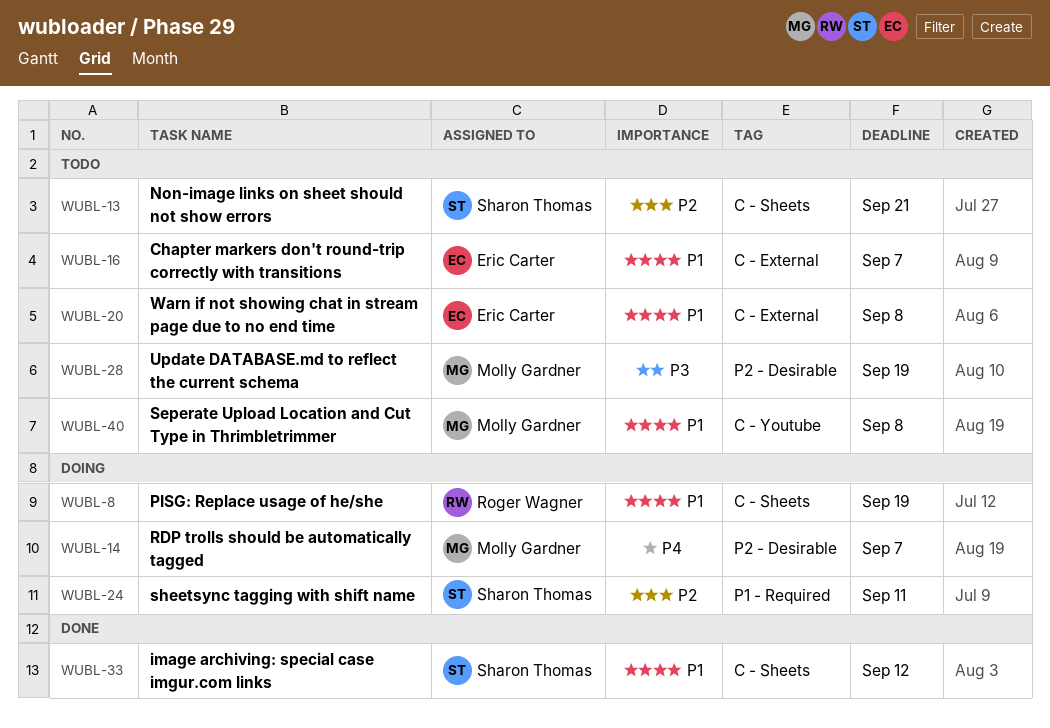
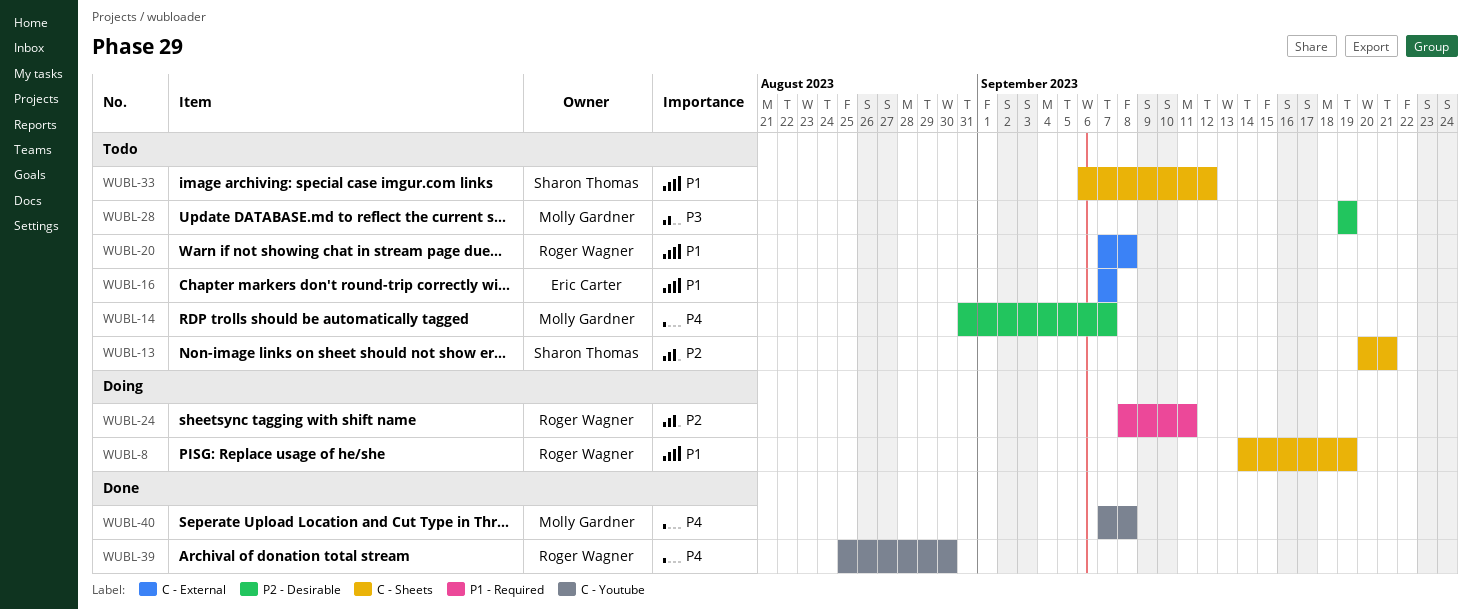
WUBL-14, status: Doing -> Todo
WUBL-20, owner: Eric Carter -> Roger Wagner
WUBL-24, owner: Sharon Thomas -> Roger Wagner
WUBL-33, status: Done -> Todo
WUBL-39: none -> present
WUBL-40, status: Todo -> Done
WUBL-40, priority: P1 -> P4

